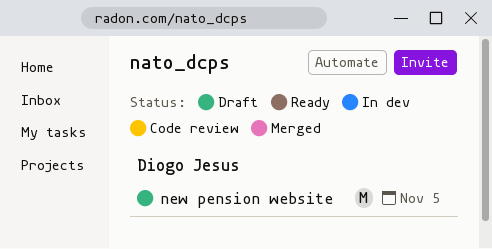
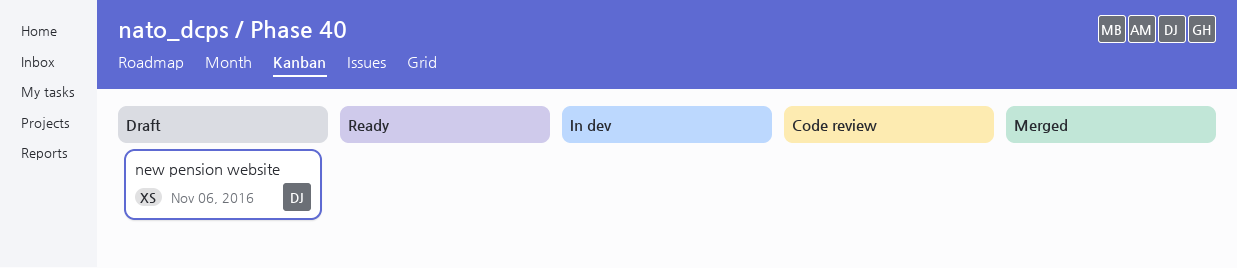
new pension website, estimate: M -> XS
new pension website, due: Nov 5 -> Nov 6

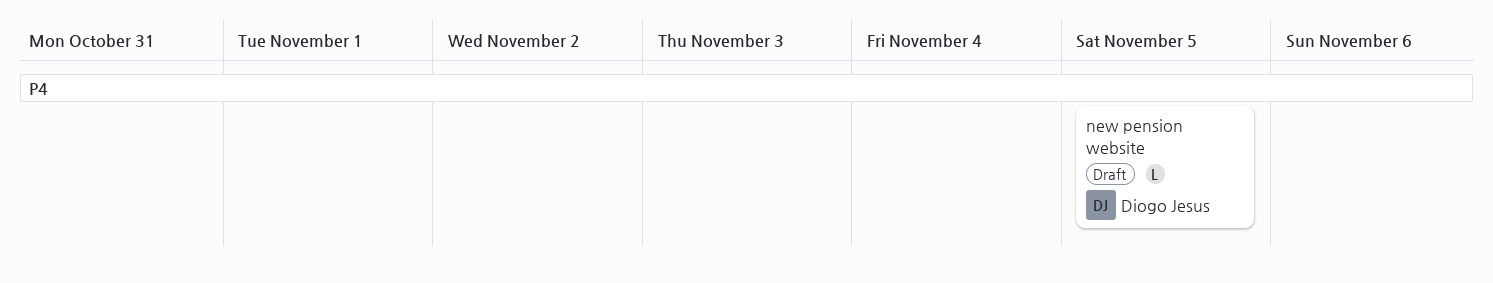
new pension website, estimate: XS -> L
new pension website, due: Nov 6 -> Nov 5

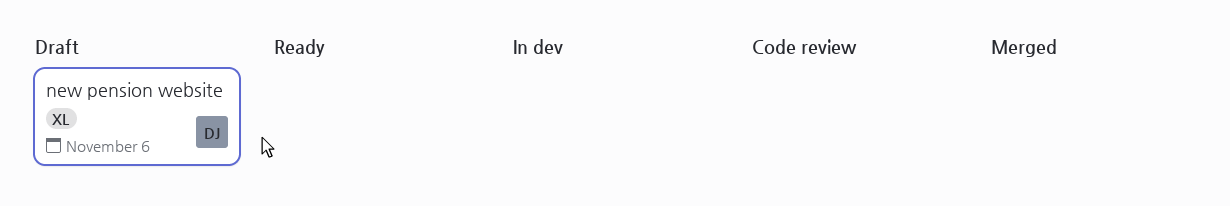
new pension website, estimate: L -> XL
new pension website, due: Nov 5 -> Nov 6

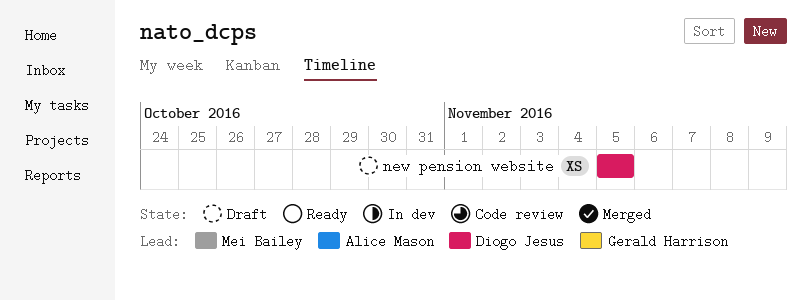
new pension website, estimate: XL -> XS
new pension website, due: Nov 6 -> Nov 5

